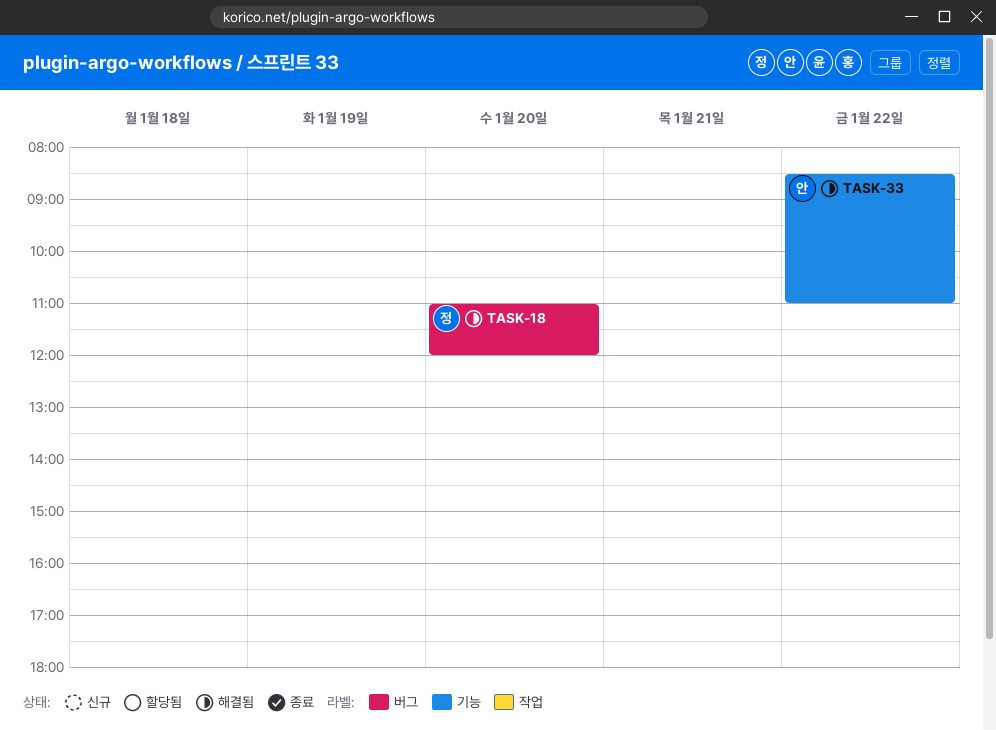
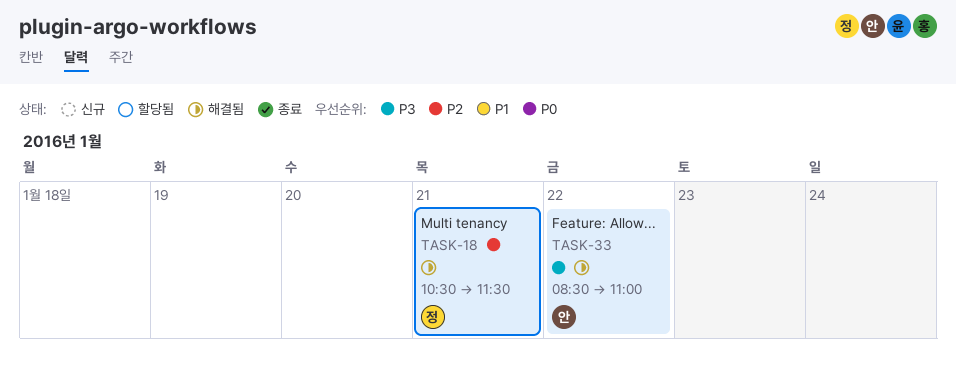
TASK-18, day: Jan 20 -> Jan 21
TASK-18, begins: 11:00 -> 10:30
TASK-18, ends: 12:00 -> 11:30

